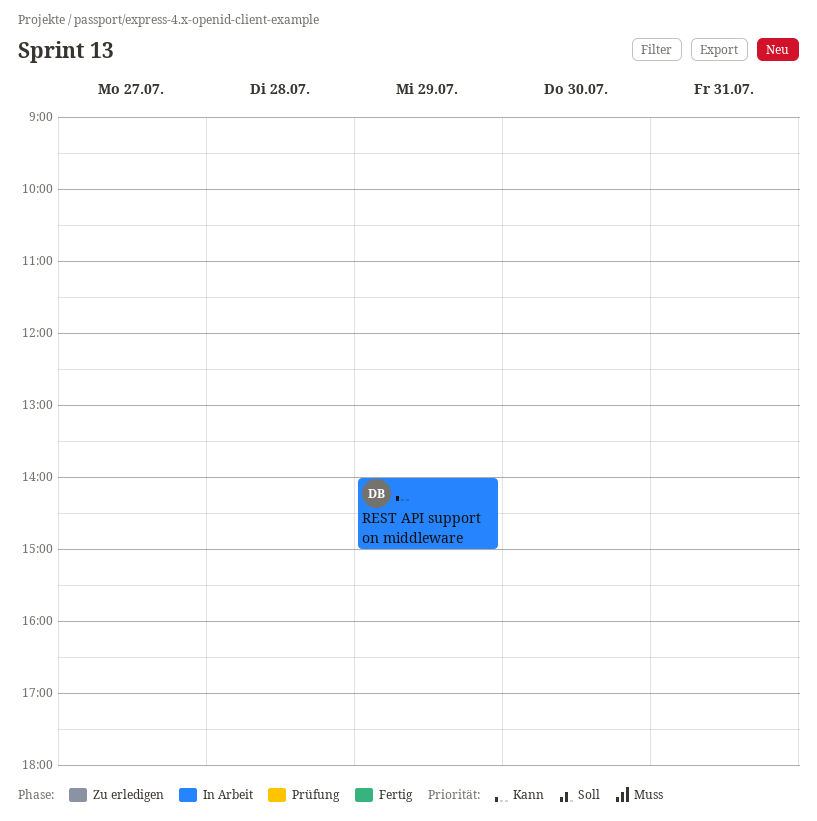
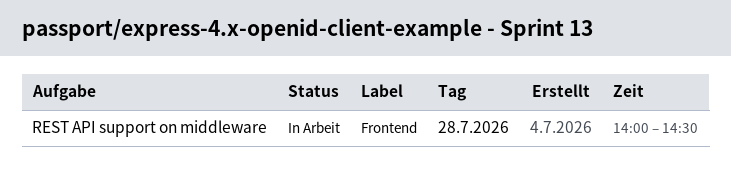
REST API support on middleware, day: Jul 29 -> Jul 28
REST API support on middleware, ends: 15:00 -> 14:30

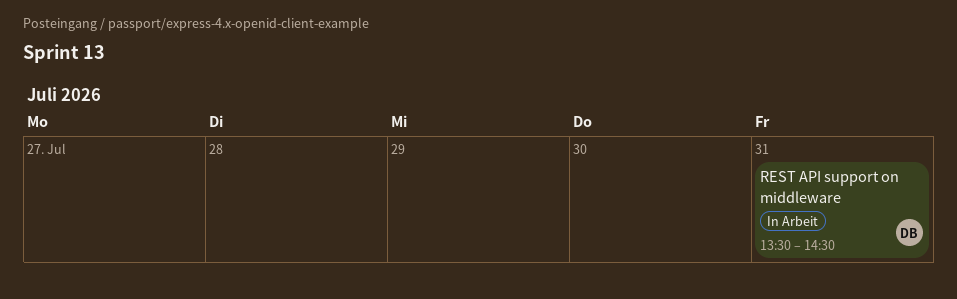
REST API support on middleware, day: Jul 28 -> Jul 31
REST API support on middleware, begins: 14:00 -> 13:30

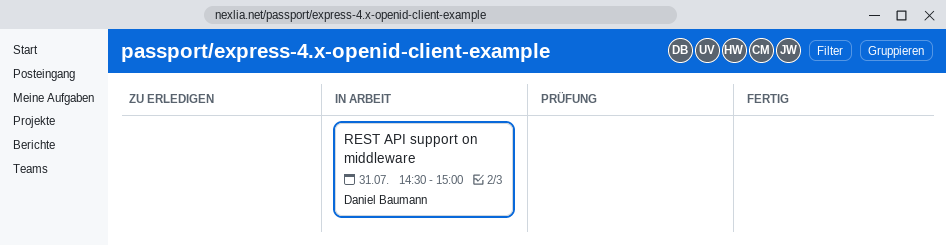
REST API support on middleware, begins: 13:30 -> 14:30
REST API support on middleware, ends: 14:30 -> 15:00

